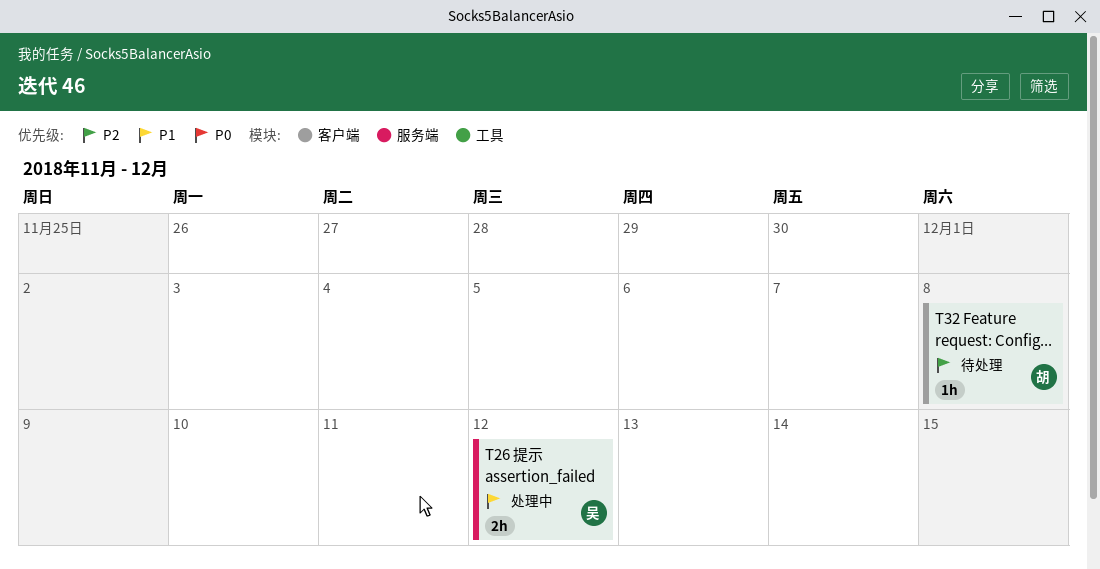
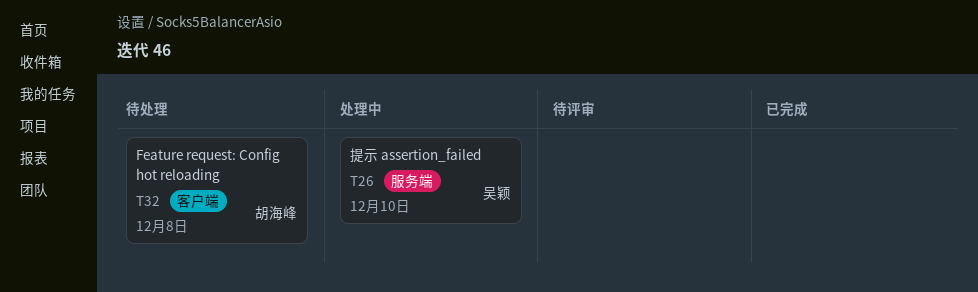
T26, due: Dec 12 -> Dec 10

